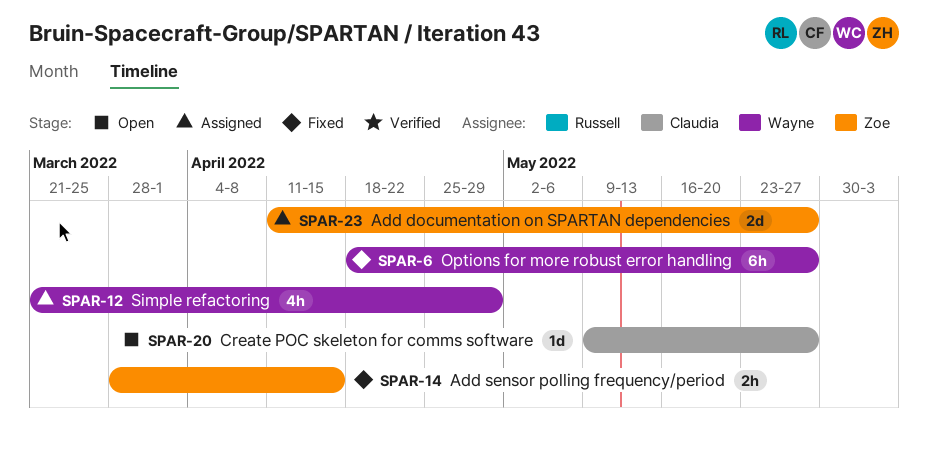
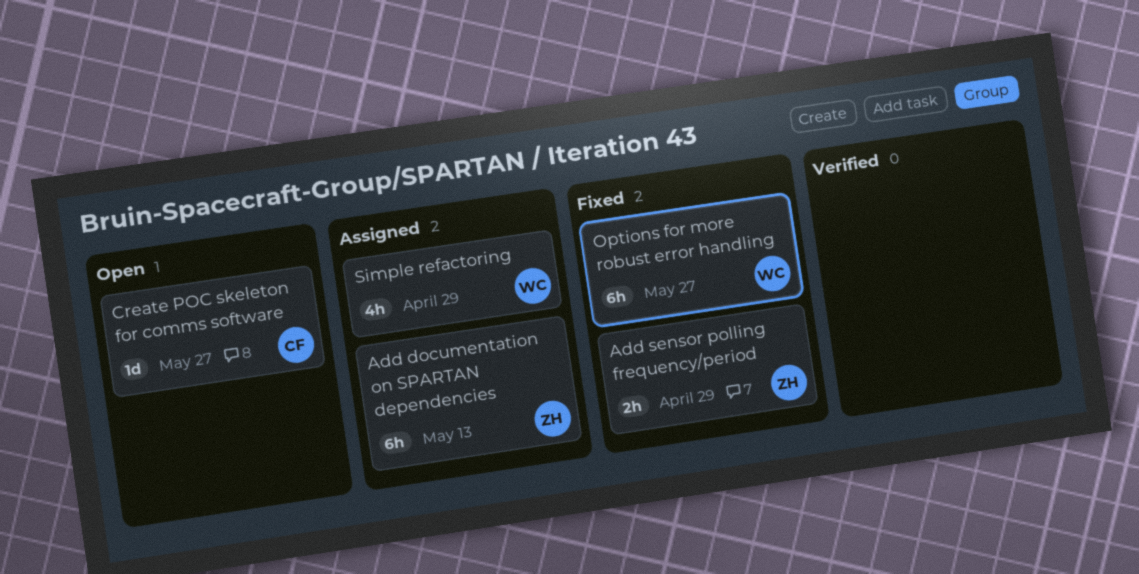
Add documentation on SPARTAN dependencies, estimate: 2d -> 6h
Add documentation on SPARTAN dependencies, due: May 27 -> May 13
Add sensor polling frequency/period, due: Apr 15 -> Apr 29

